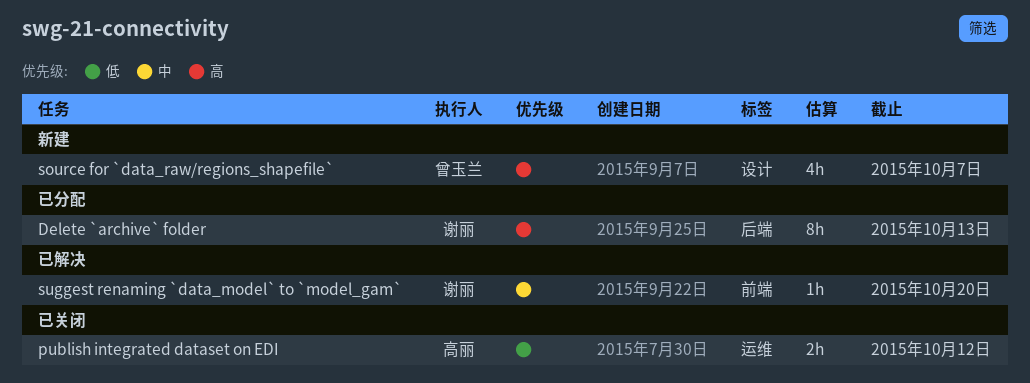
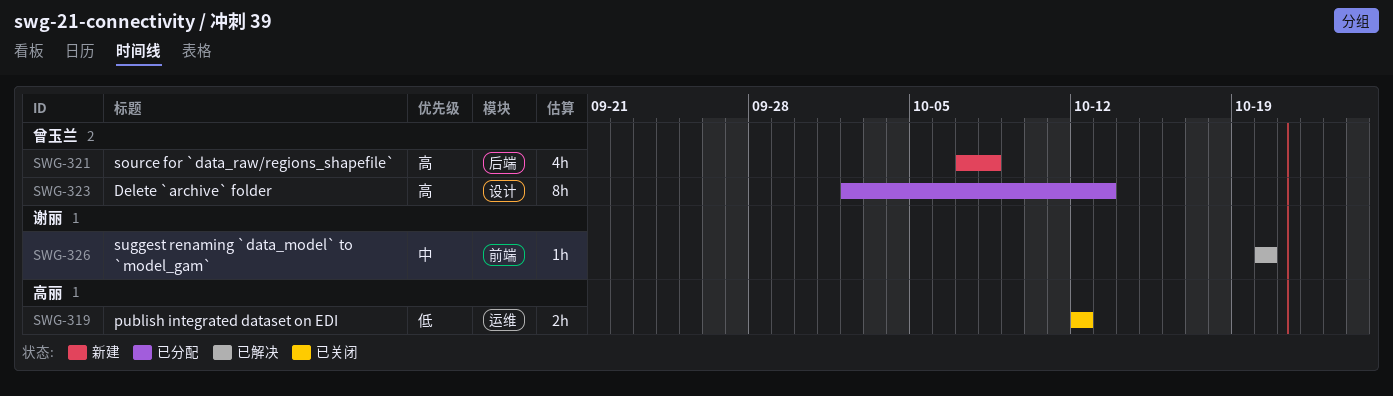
Delete `archive` folder, owner: 谢丽 -> 曾玉兰
Delete `archive` folder, label: 后端 -> 设计
source for `data_raw/regions_shapefile`, label: 设计 -> 后端
source for `data_raw/regions_shapefile`, due: Oct 7 -> Oct 8

